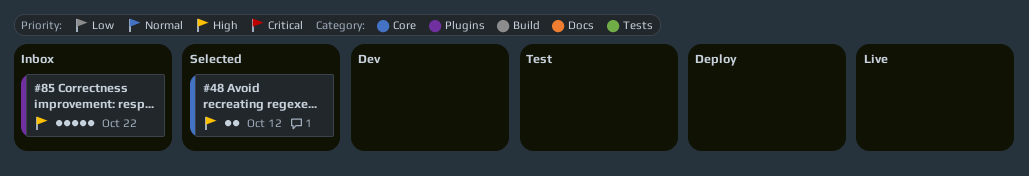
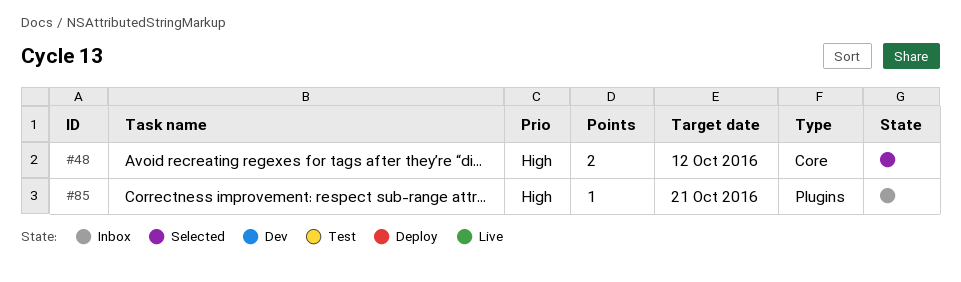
#85, estimate: 5 -> 1
#85, due: Oct 22 -> Oct 21

